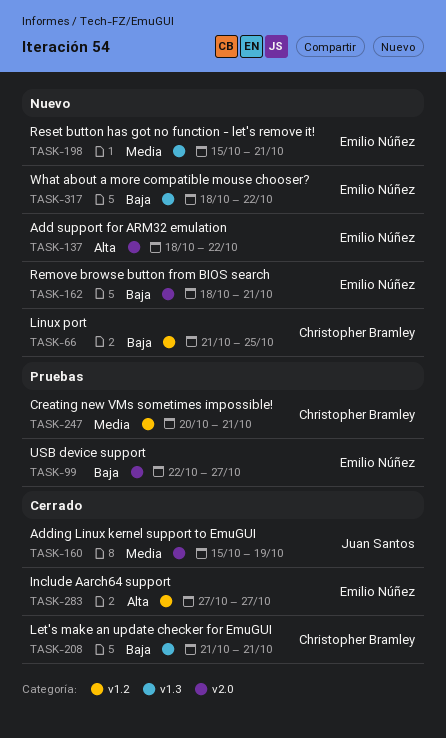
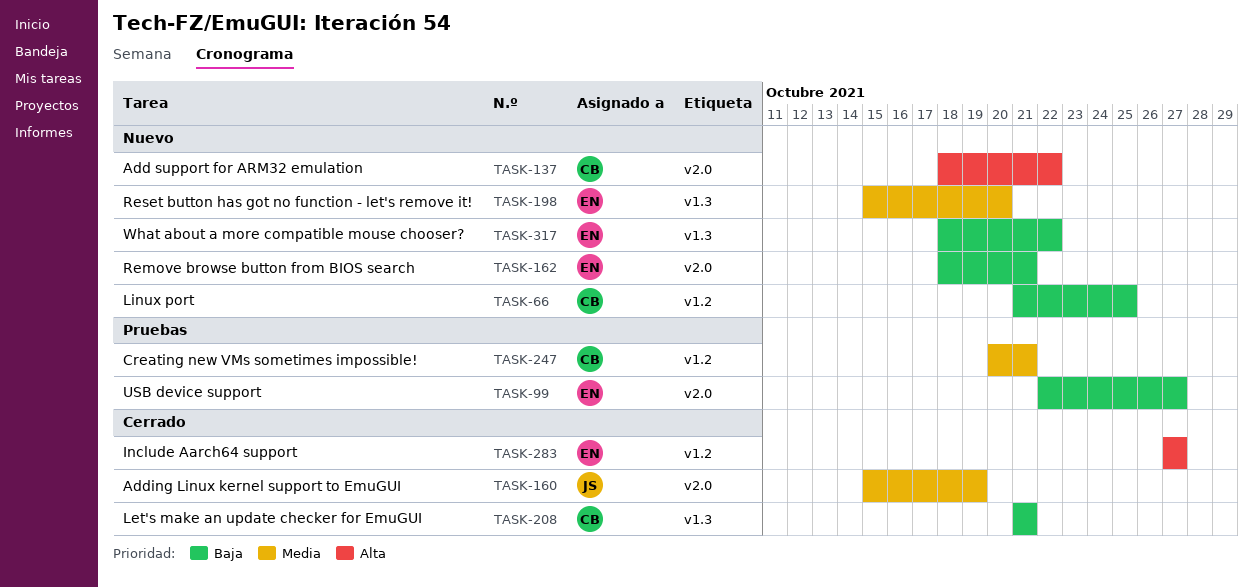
TASK-137, owner: Emilio Núñez -> Christopher Bramley
TASK-198, due: Oct 21 -> Oct 20

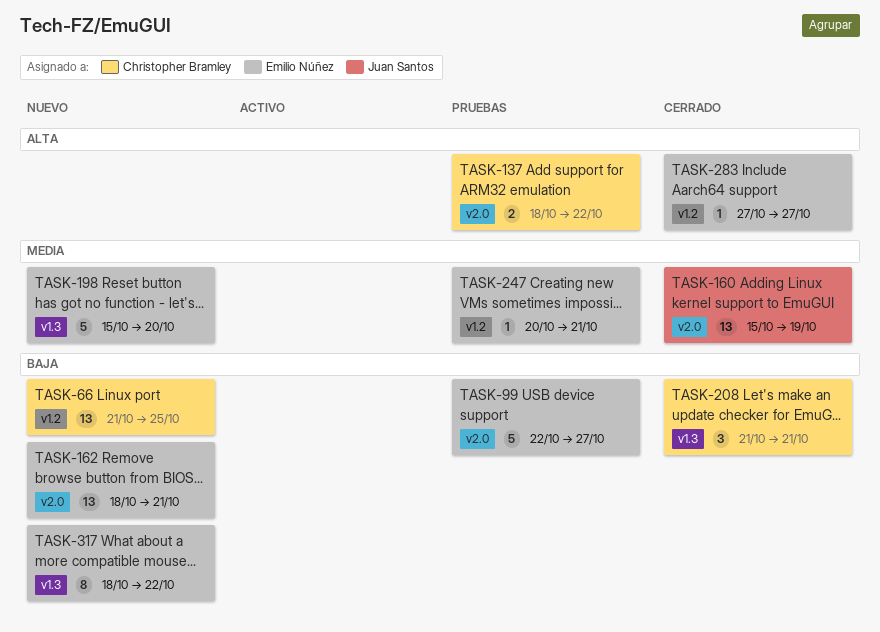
TASK-137, status: Nuevo -> Pruebas
TASK-247, owner: Christopher Bramley -> Emilio Núñez

